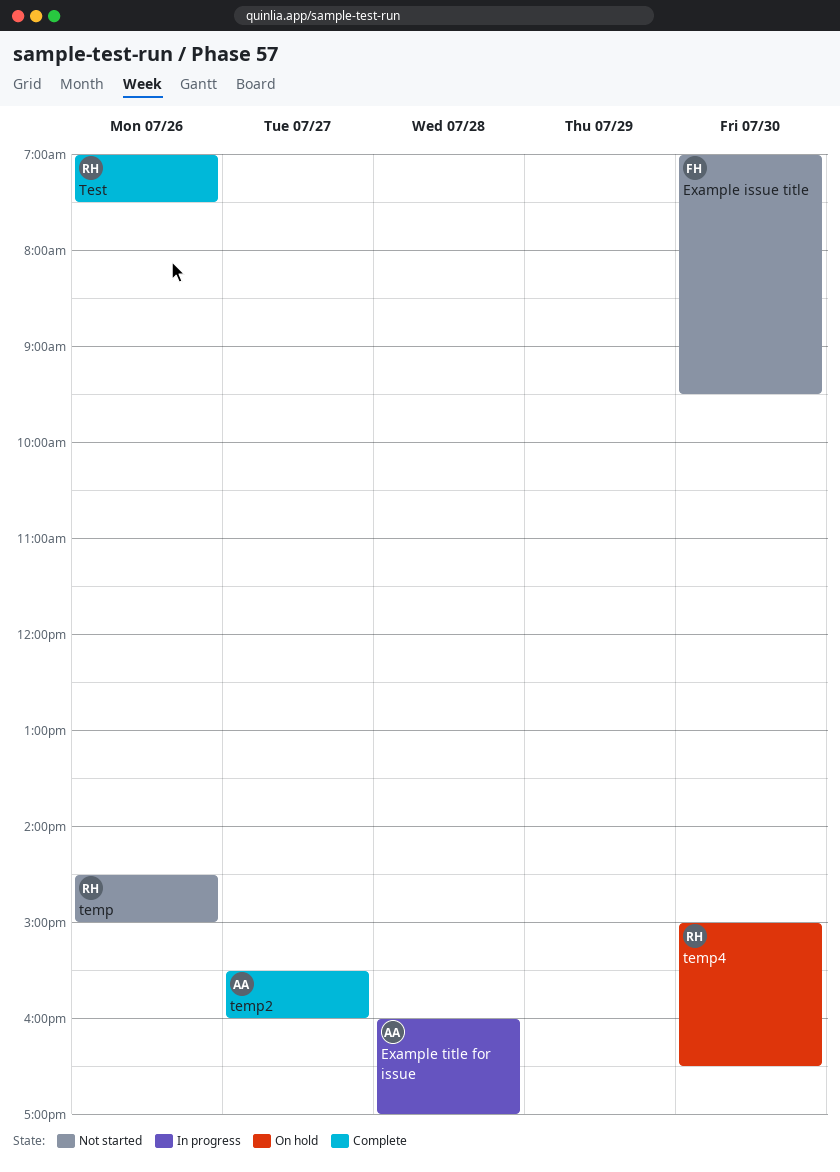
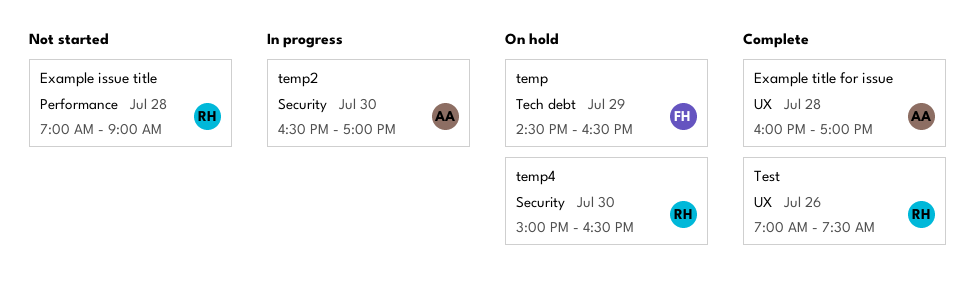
Example issue title, owner: FH -> RH
Example issue title, day: Jul 30 -> Jul 28
Example issue title, ends: 09:30 -> 09:00
Example title for issue, status: In progress -> Complete
temp, status: Not started -> On hold
temp, owner: RH -> FH
temp, day: Jul 26 -> Jul 29
temp, ends: 15:00 -> 16:30
temp2, status: Complete -> In progress
temp2, day: Jul 27 -> Jul 30
temp2, begins: 15:30 -> 16:30
temp2, ends: 16:00 -> 17:00

